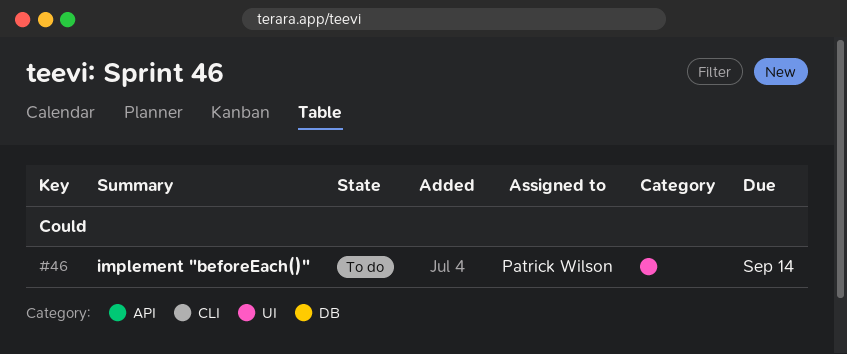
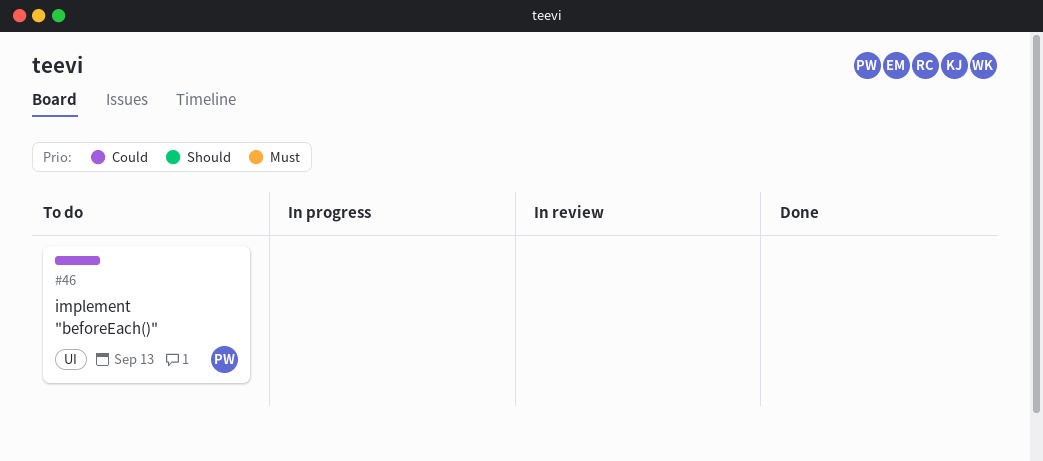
#46, due: Sep 14 -> Sep 13

